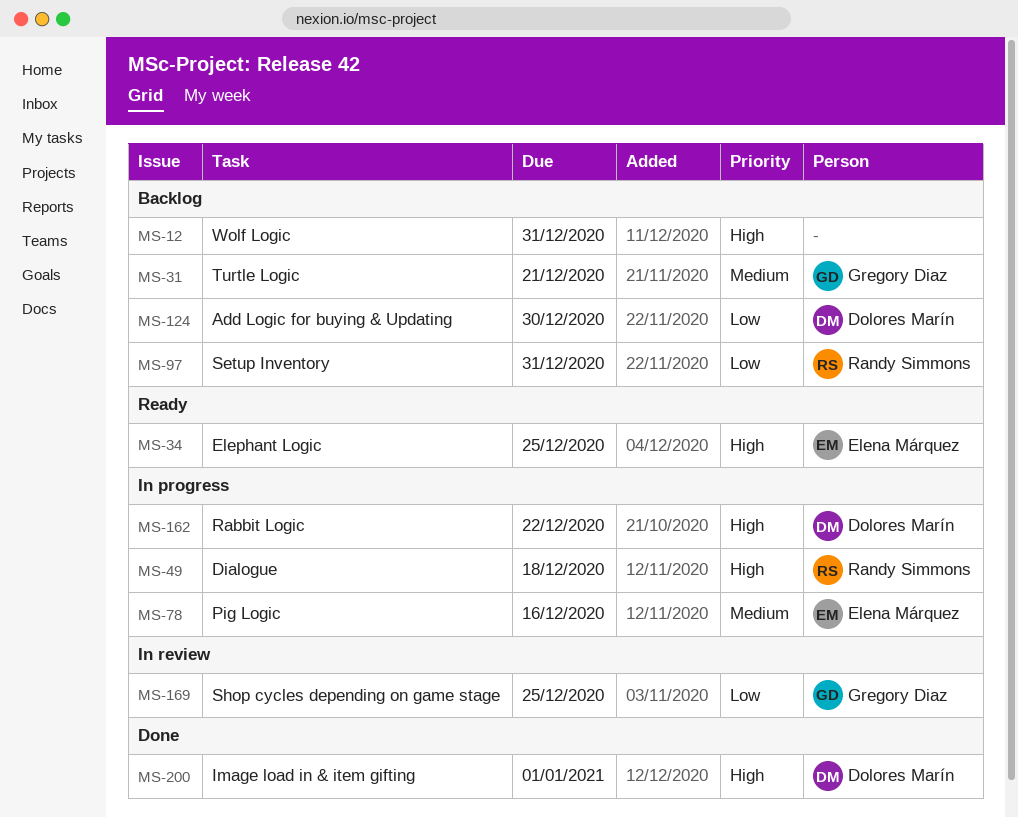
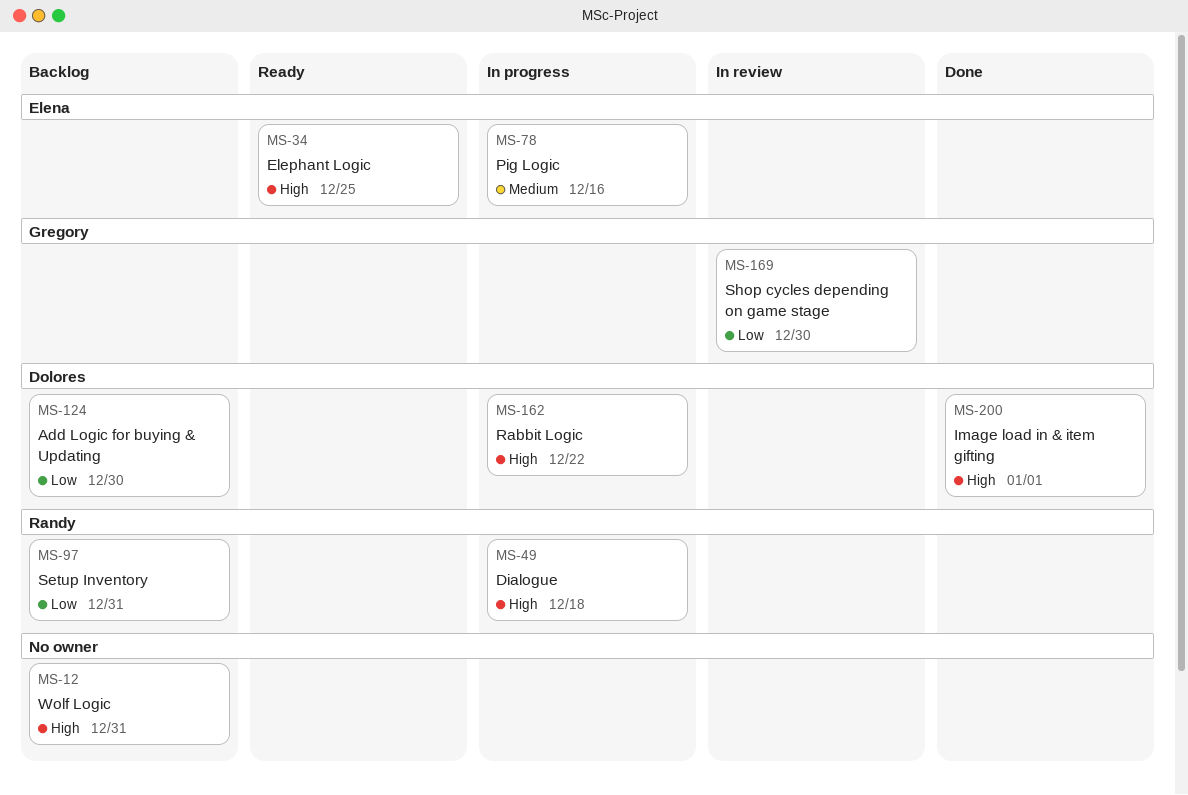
MS-31: present -> none
MS-169, due: Dec 25 -> Dec 30

